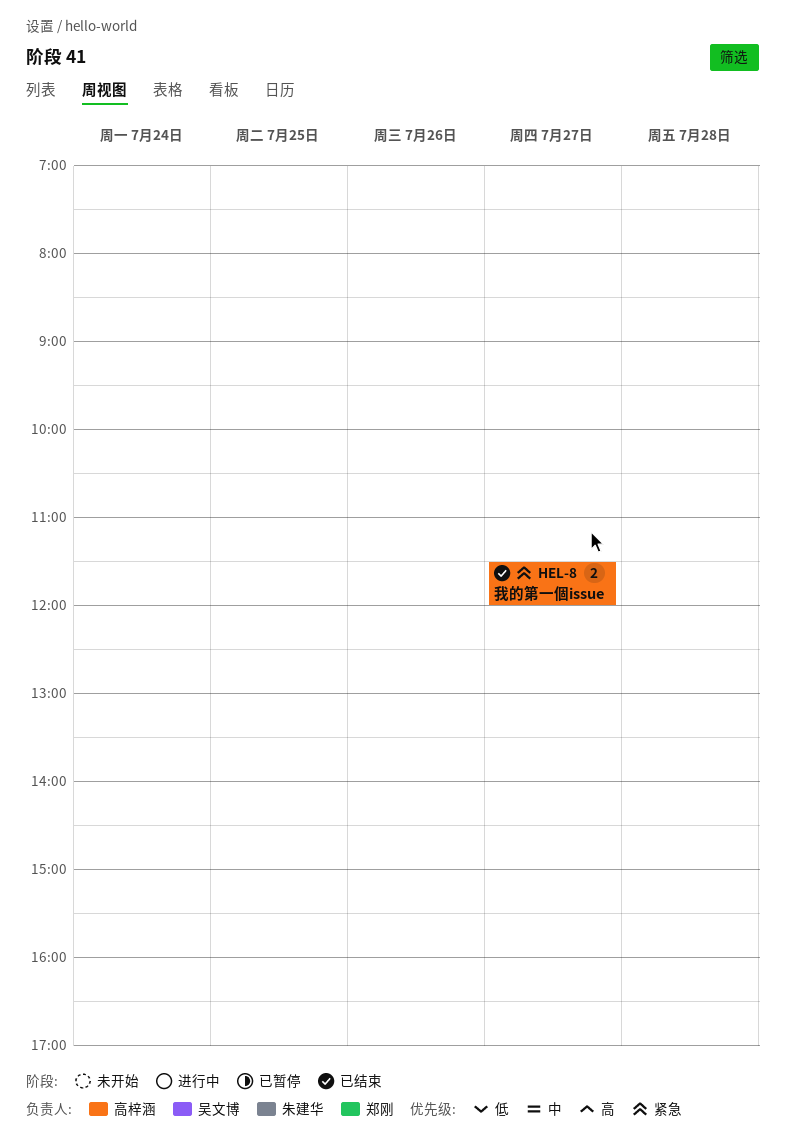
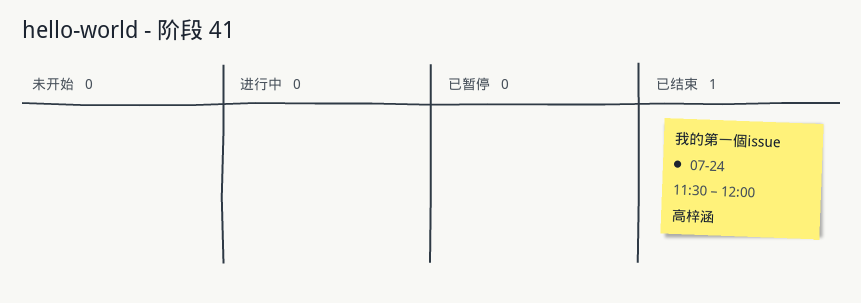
我的第一個issue, estimate: 2 -> 1
我的第一個issue, day: Jul 27 -> Jul 24

